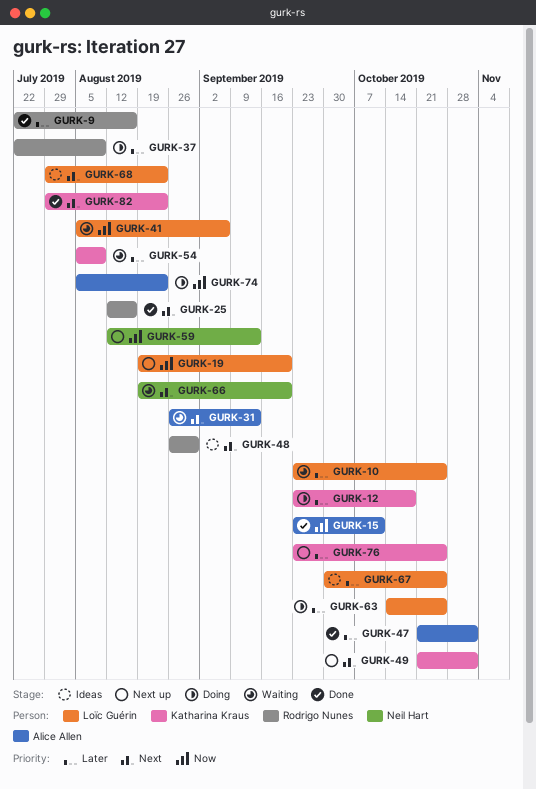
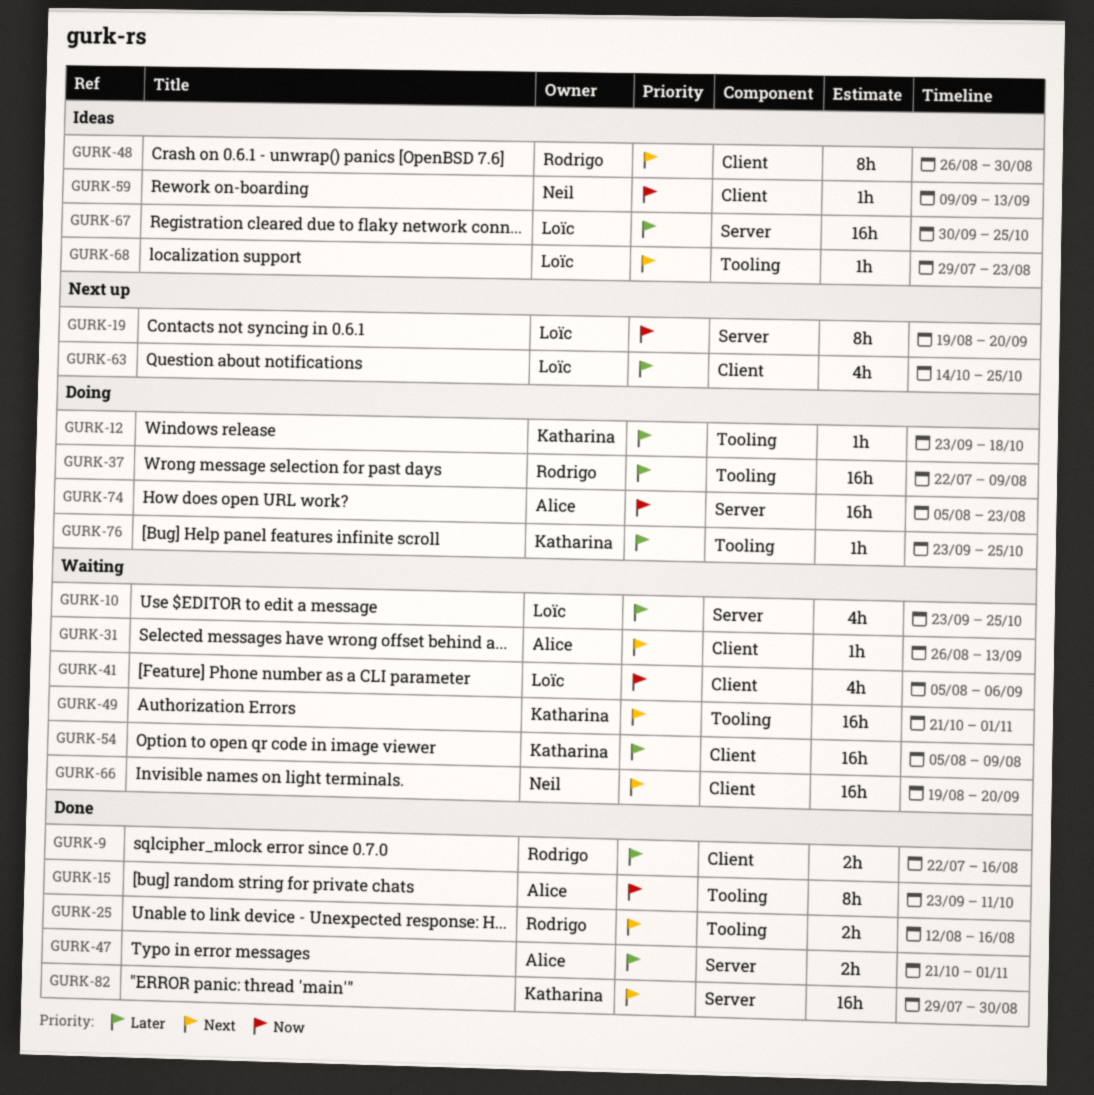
GURK-49, status: Next up -> Waiting
GURK-59, status: Next up -> Ideas
GURK-59, start: Aug 12 -> Sep 9
GURK-63, status: Doing -> Next up
GURK-76, status: Next up -> Doing
GURK-82, due: Aug 23 -> Aug 30

